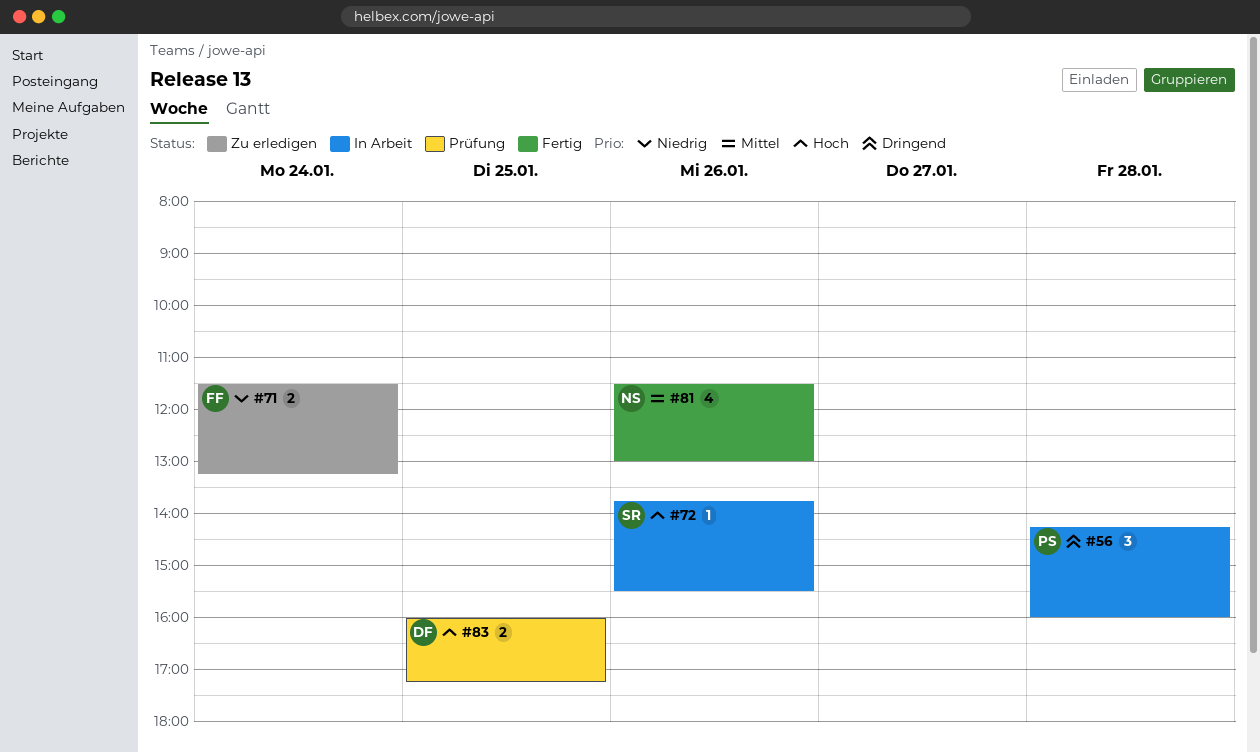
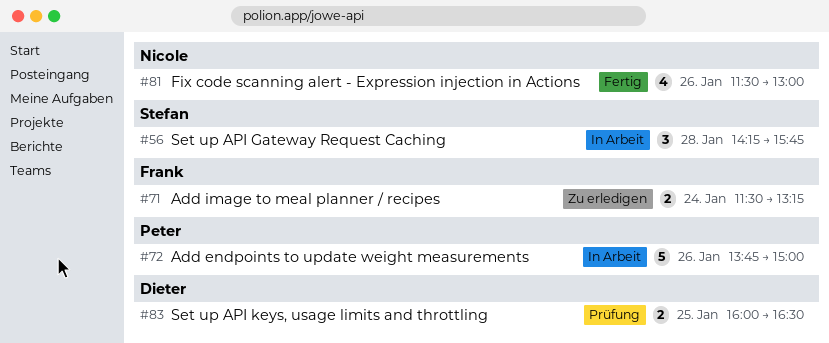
#56, owner: Peter -> Stefan
#56, ends: 16:00 -> 15:45
#72, owner: Stefan -> Peter
#72, estimate: 1 -> 5
#72, ends: 15:30 -> 15:00
#83, ends: 17:15 -> 16:30

